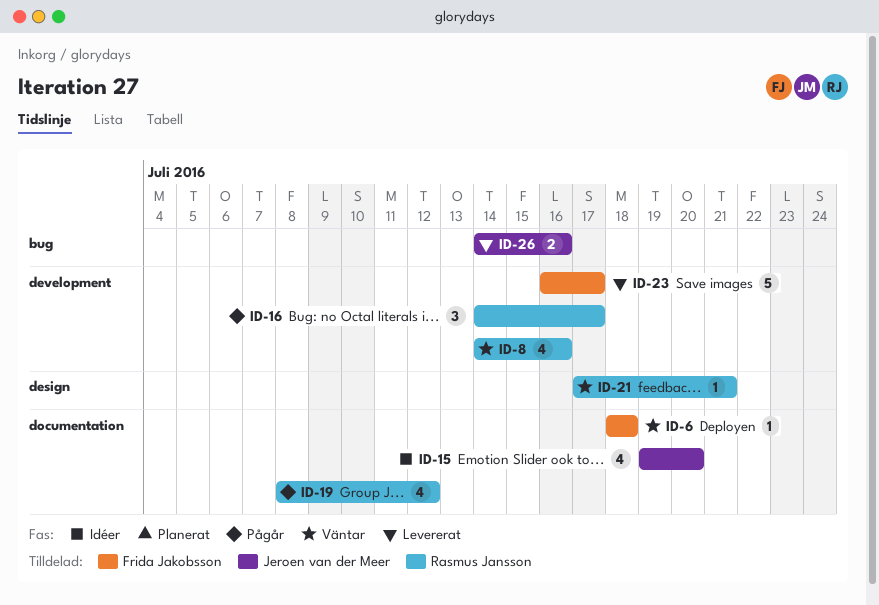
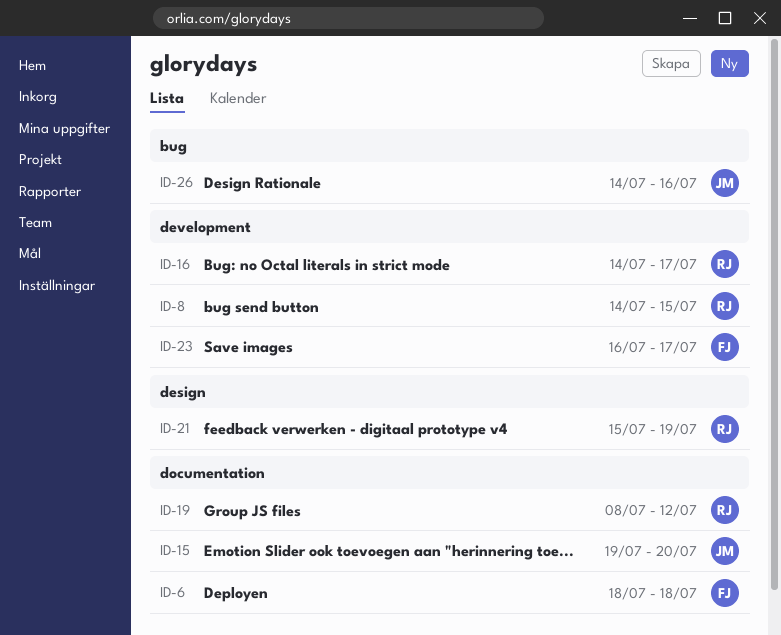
ID-8, due: Jul 16 -> Jul 15
ID-21, start: Jul 17 -> Jul 15
ID-21, due: Jul 21 -> Jul 19

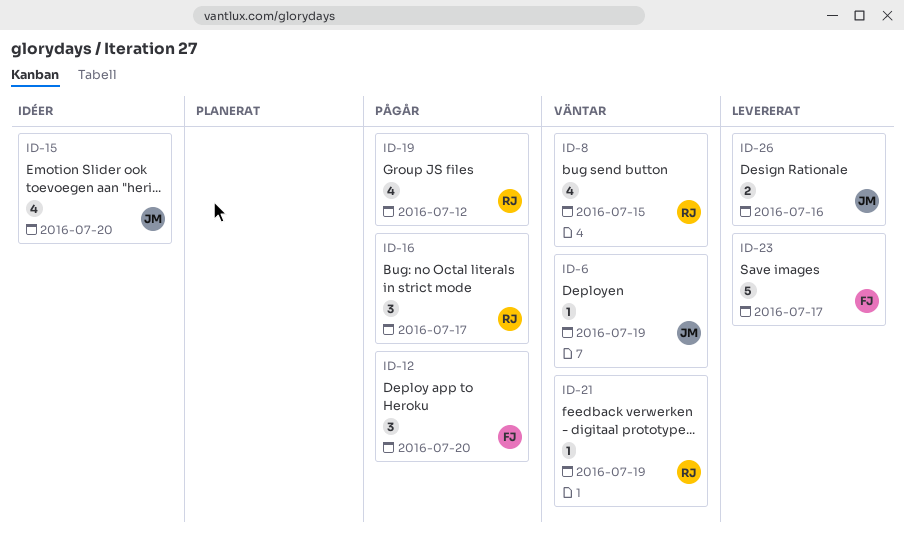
ID-6, owner: FJ -> JM
ID-6, due: Jul 18 -> Jul 19
ID-12: none -> present

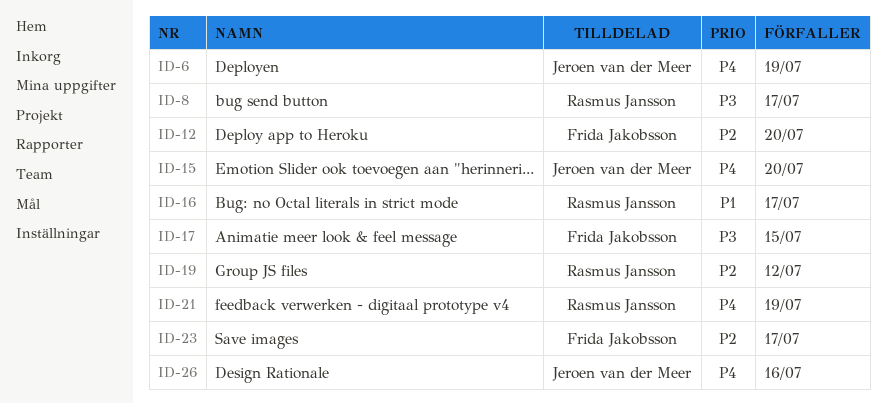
ID-8, due: Jul 15 -> Jul 17
ID-17: none -> present

